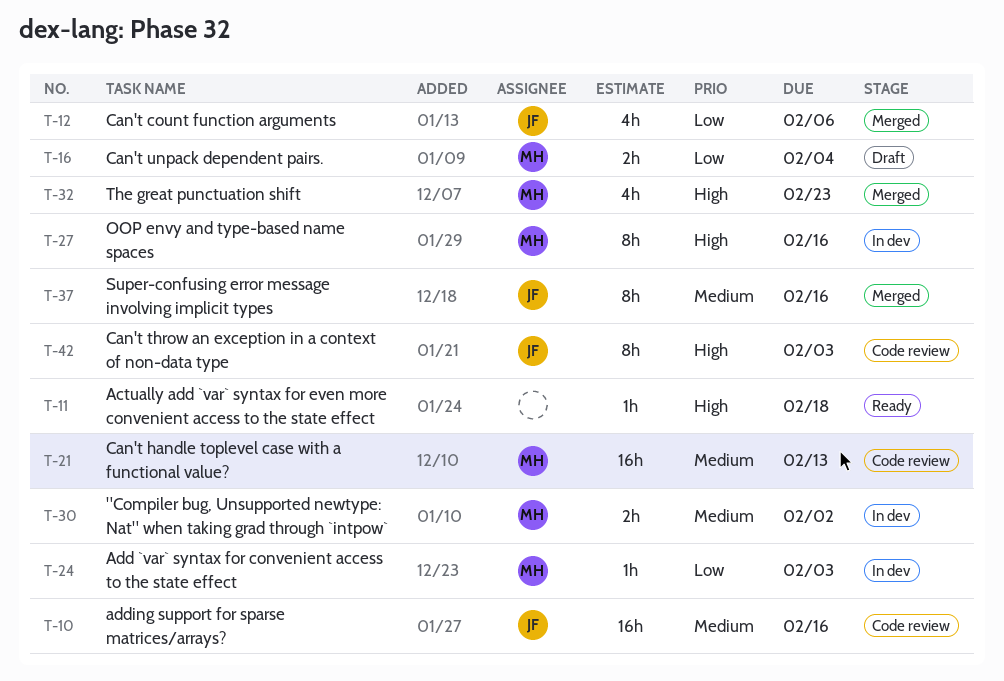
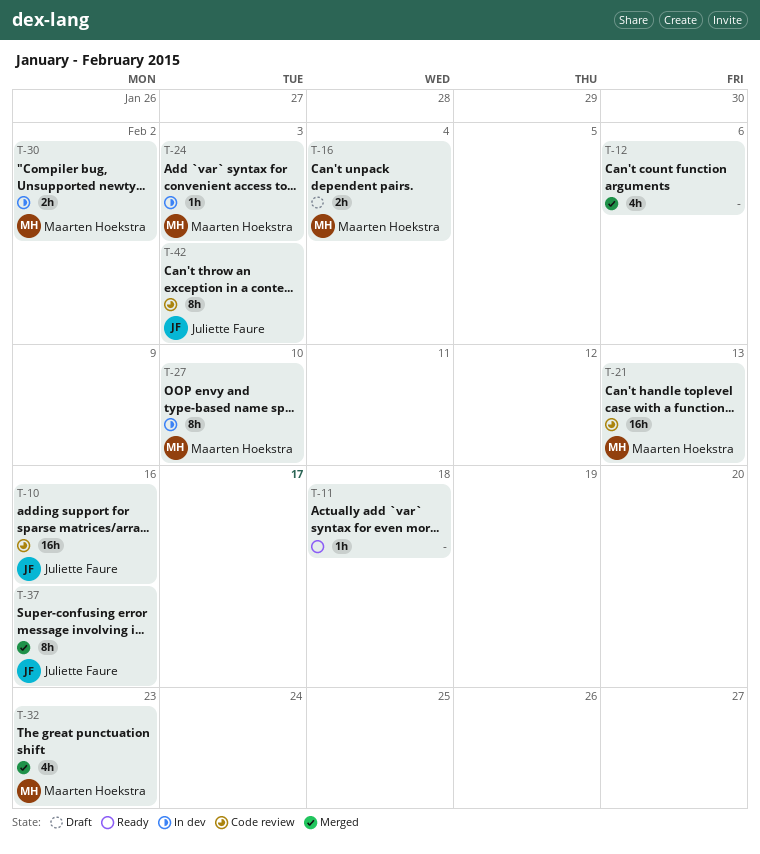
T-12, owner: Juliette Faure -> none
T-27, due: Feb 16 -> Feb 10

